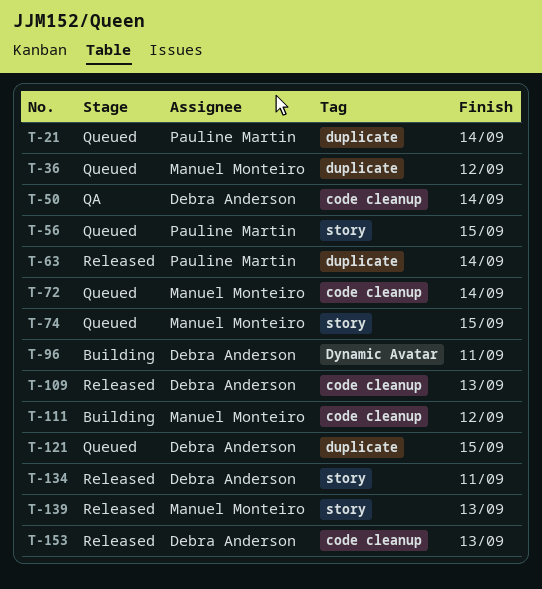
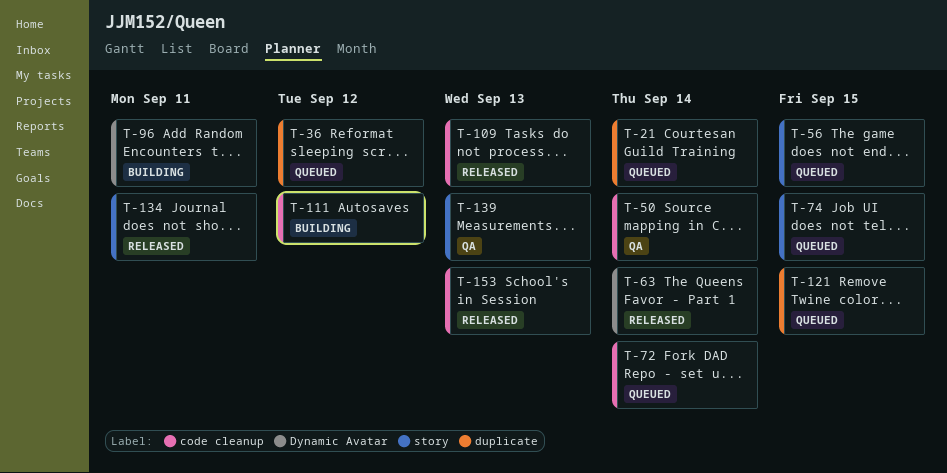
T-63, label: duplicate -> Dynamic Avatar
T-139, status: Released -> QA

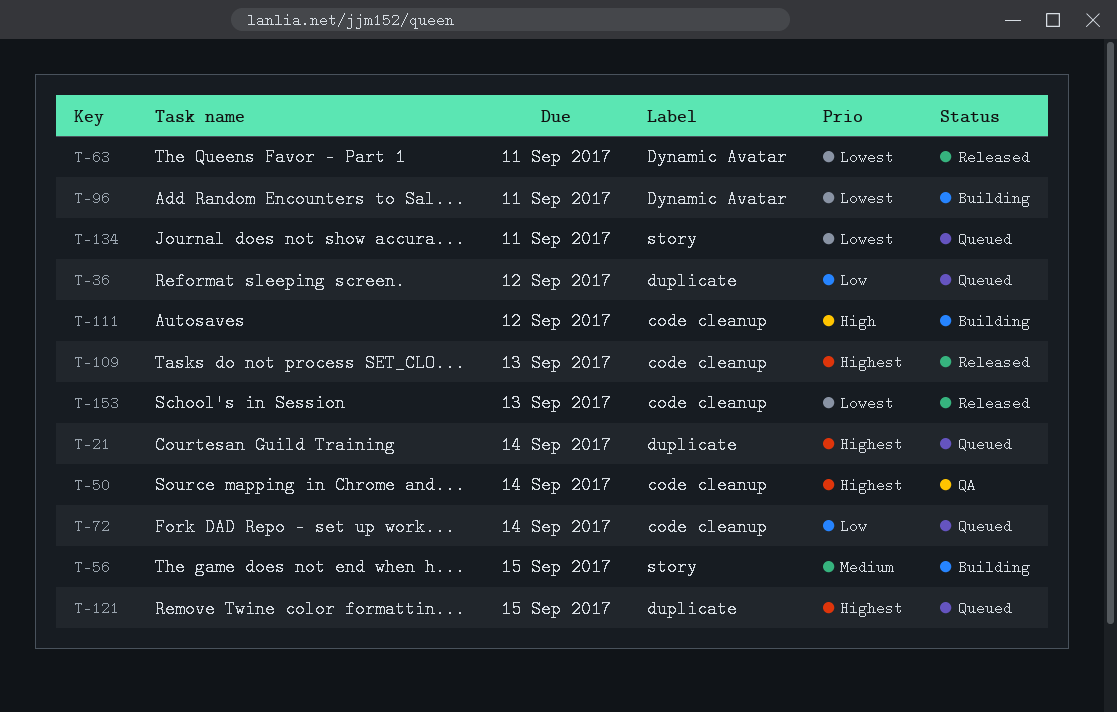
T-56, status: Queued -> Building
T-63, due: Sep 14 -> Sep 11
T-74: present -> none
T-134, status: Released -> Queued
T-139: present -> none

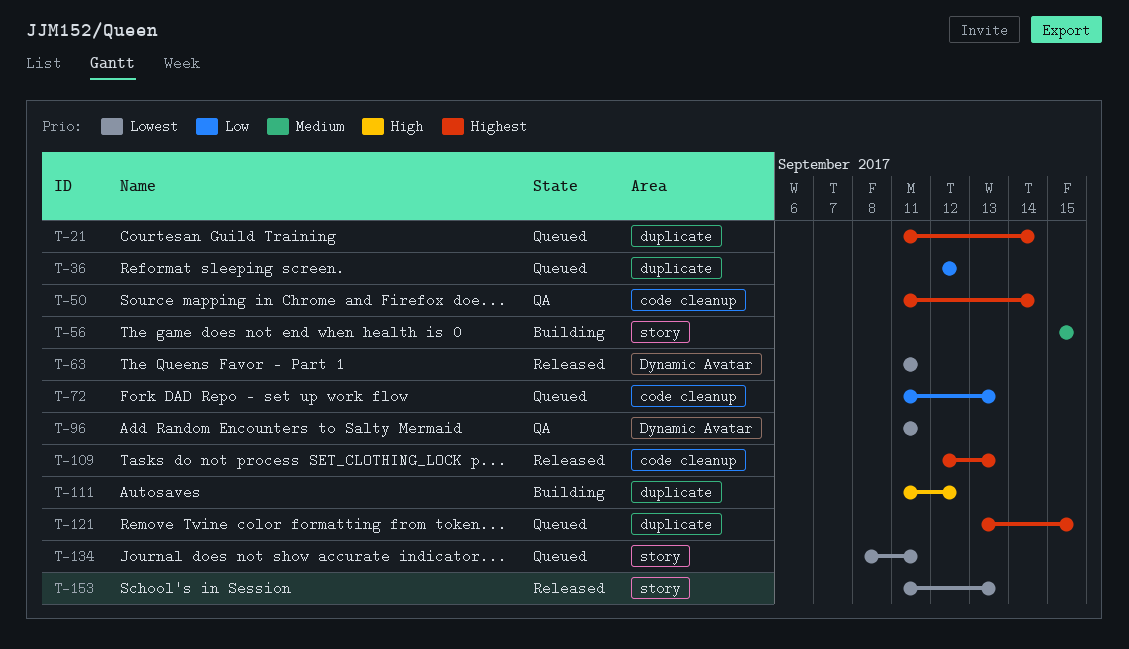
T-72, due: Sep 14 -> Sep 13
T-96, status: Building -> QA
T-111, label: code cleanup -> duplicate
T-153, label: code cleanup -> story

